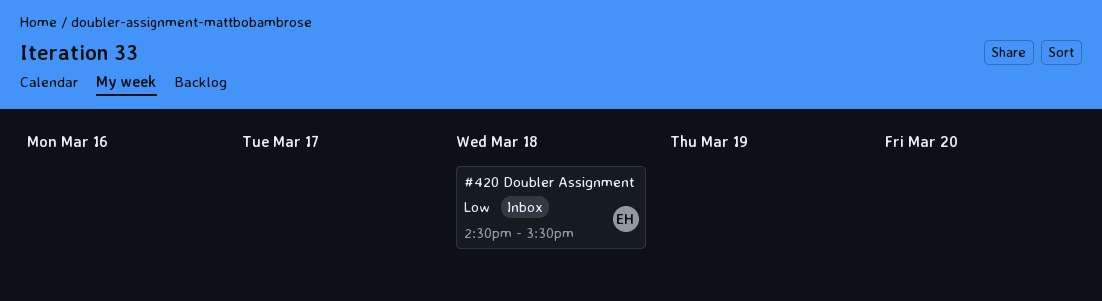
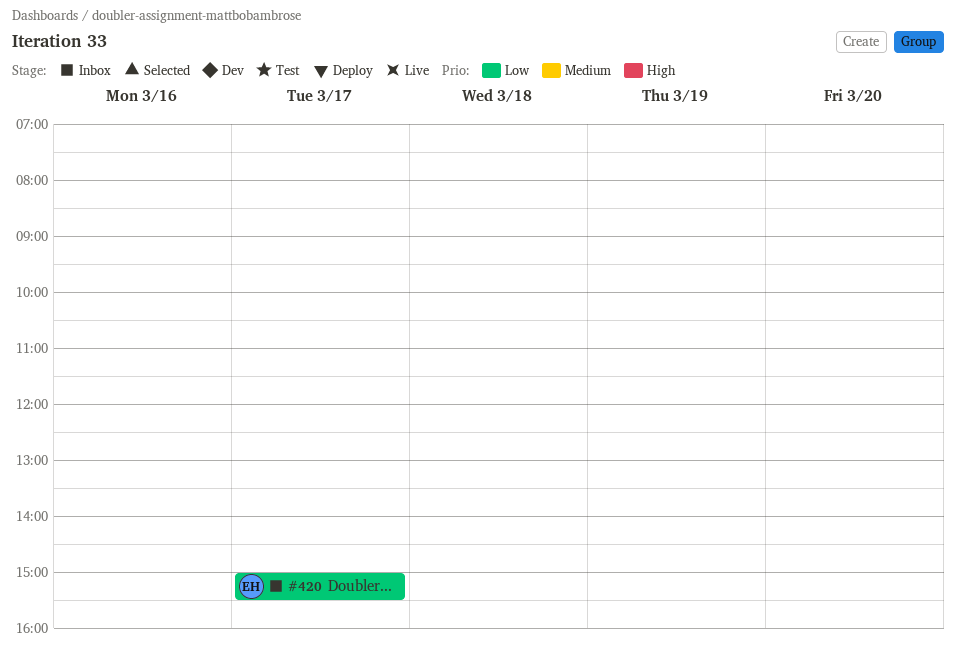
#420, day: Mar 18 -> Mar 17
#420, begins: 14:30 -> 15:00

